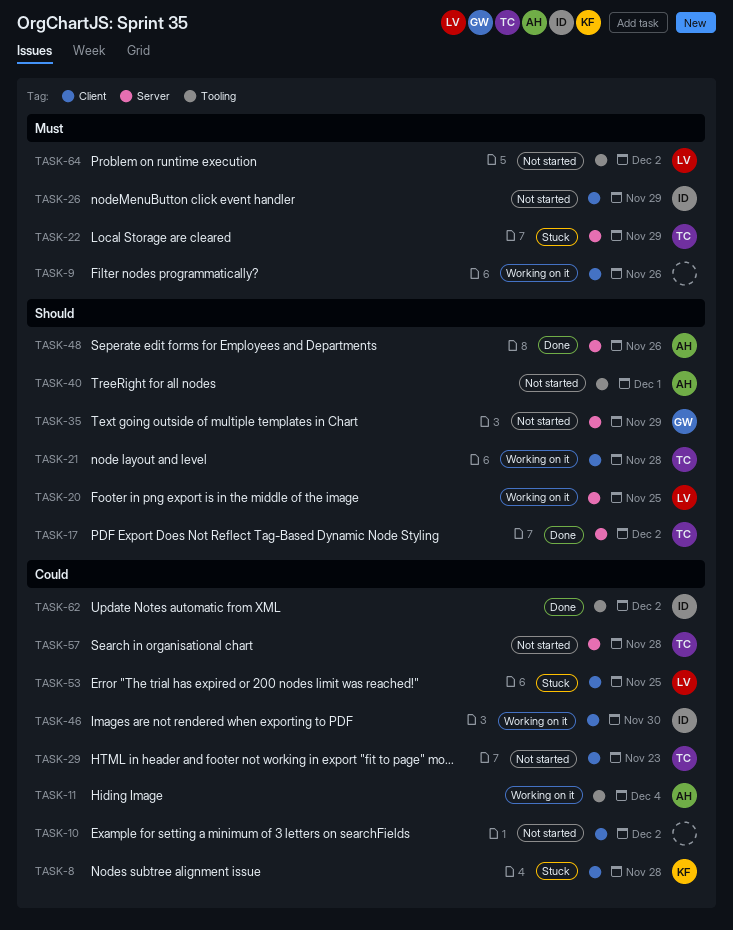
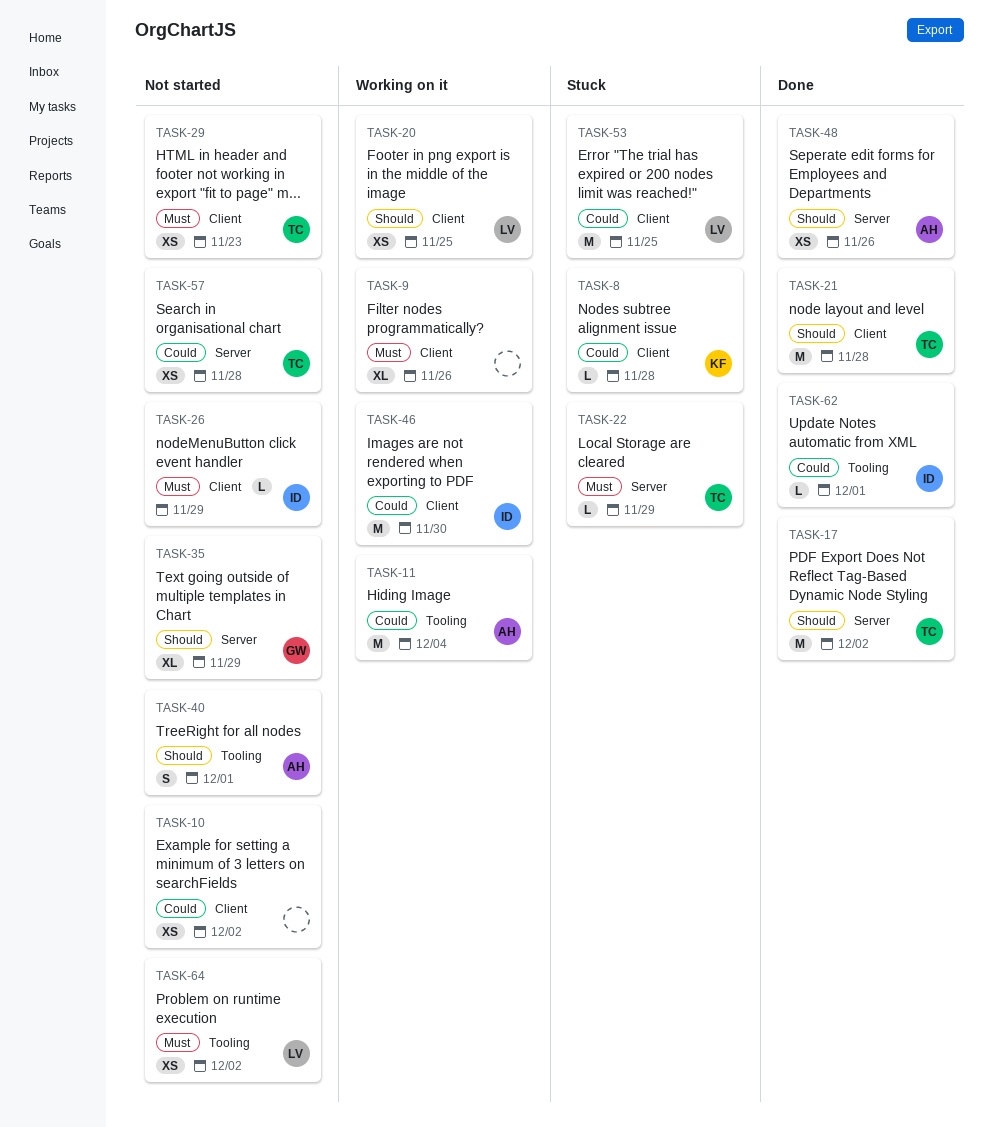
TASK-20, label: Server -> Client
TASK-21, status: Working on it -> Done
TASK-29, priority: Could -> Must
TASK-62, due: Dec 2 -> Dec 1

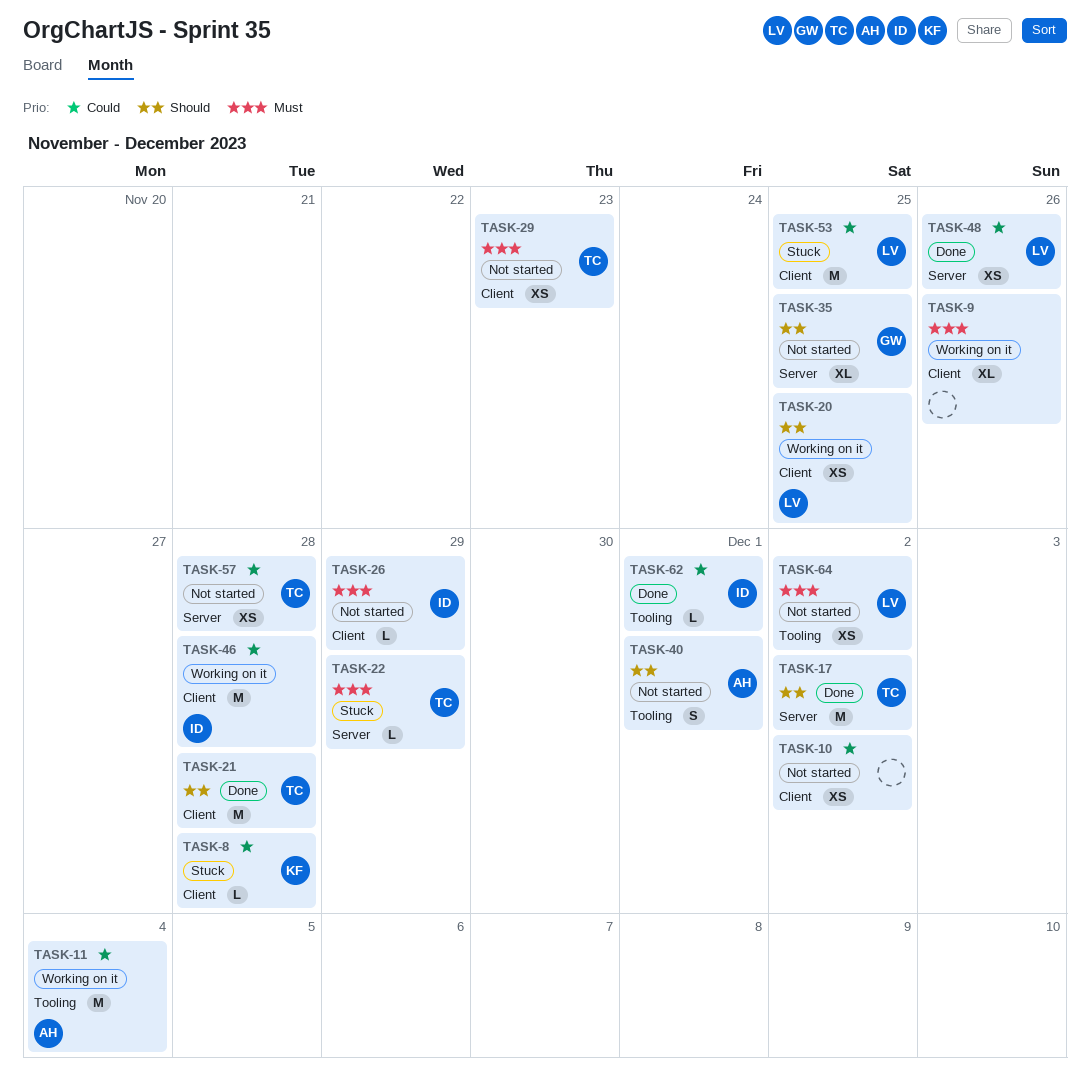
TASK-35, due: Nov 29 -> Nov 25
TASK-46, due: Nov 30 -> Nov 28
TASK-48, owner: AH -> LV
TASK-48, priority: Should -> Could

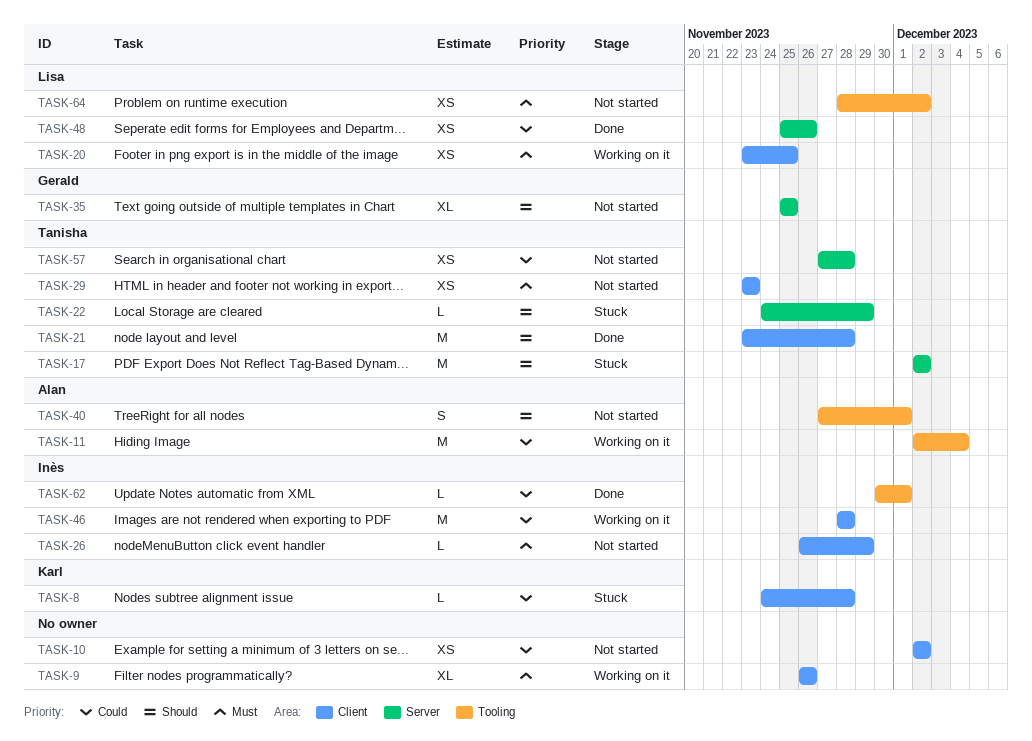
TASK-17, status: Done -> Stuck
TASK-20, priority: Should -> Must
TASK-22, priority: Must -> Should
TASK-53: present -> none

